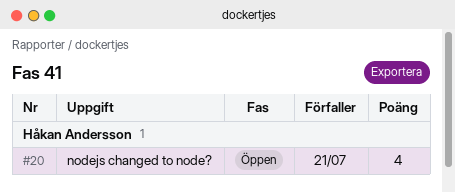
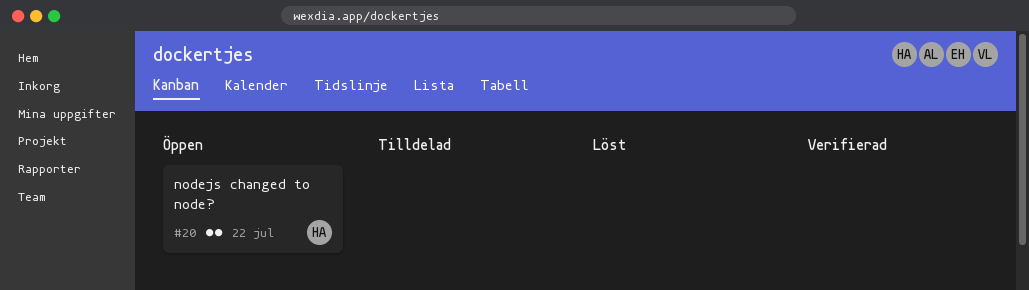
#20, estimate: 4 -> 2
#20, due: Jul 21 -> Jul 22

